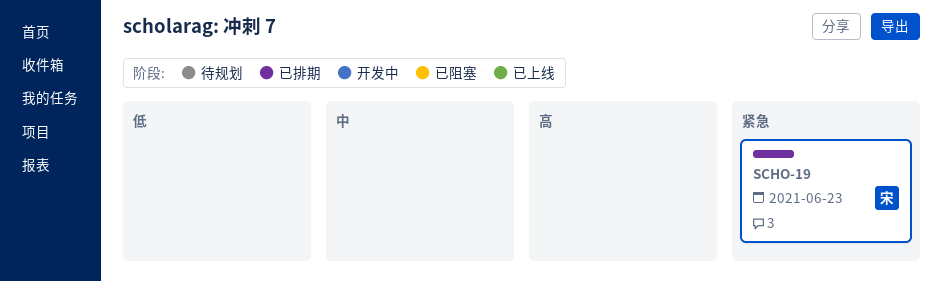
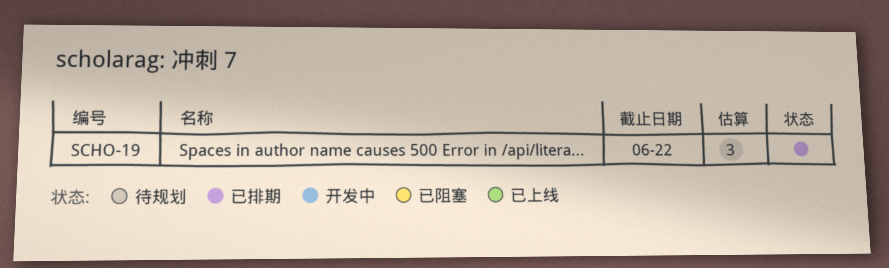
SCHO-19, due: Jun 23 -> Jun 22

